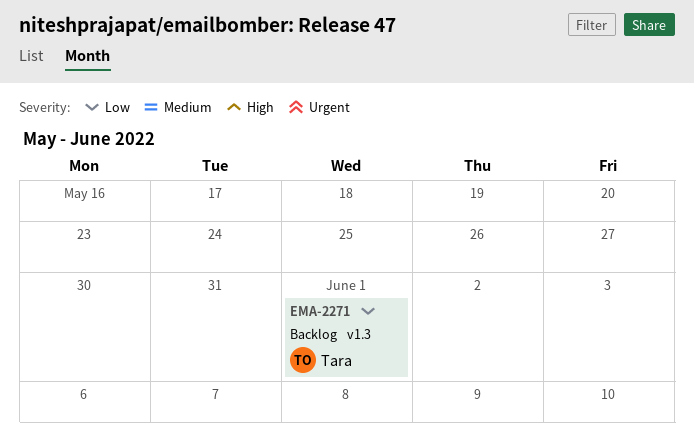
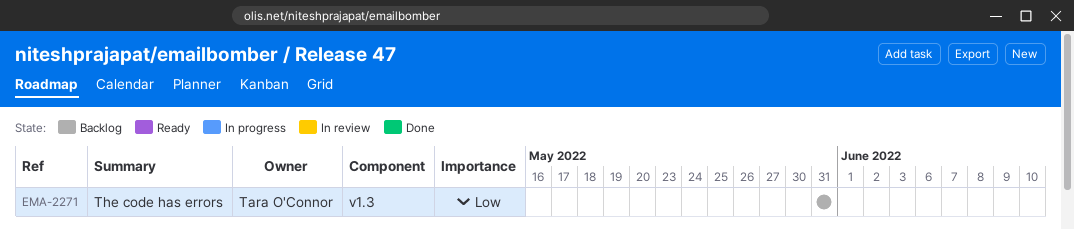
EMA-2271, due: Jun 1 -> May 31

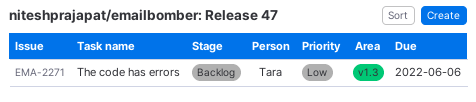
EMA-2271, due: May 31 -> Jun 6

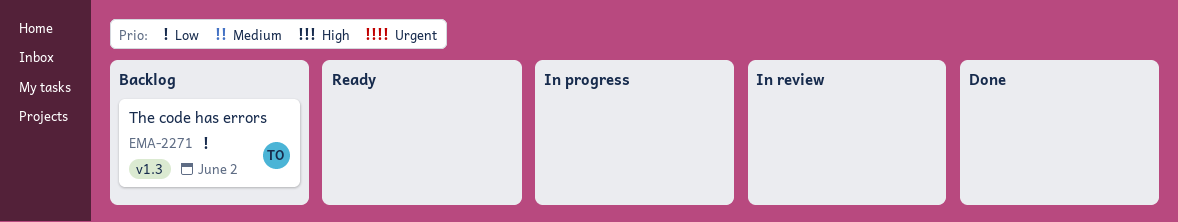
EMA-2271, due: Jun 6 -> Jun 2

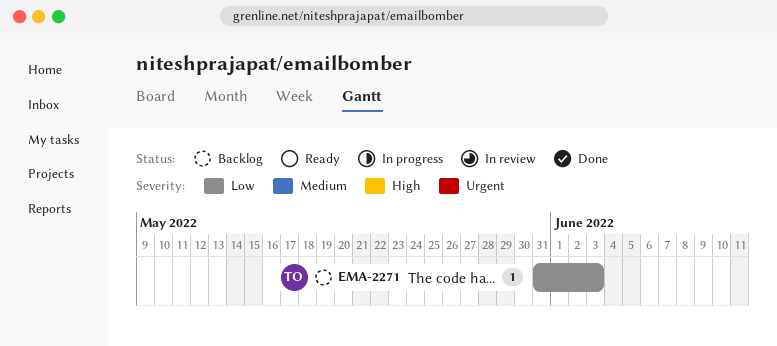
EMA-2271, due: Jun 2 -> Jun 3

